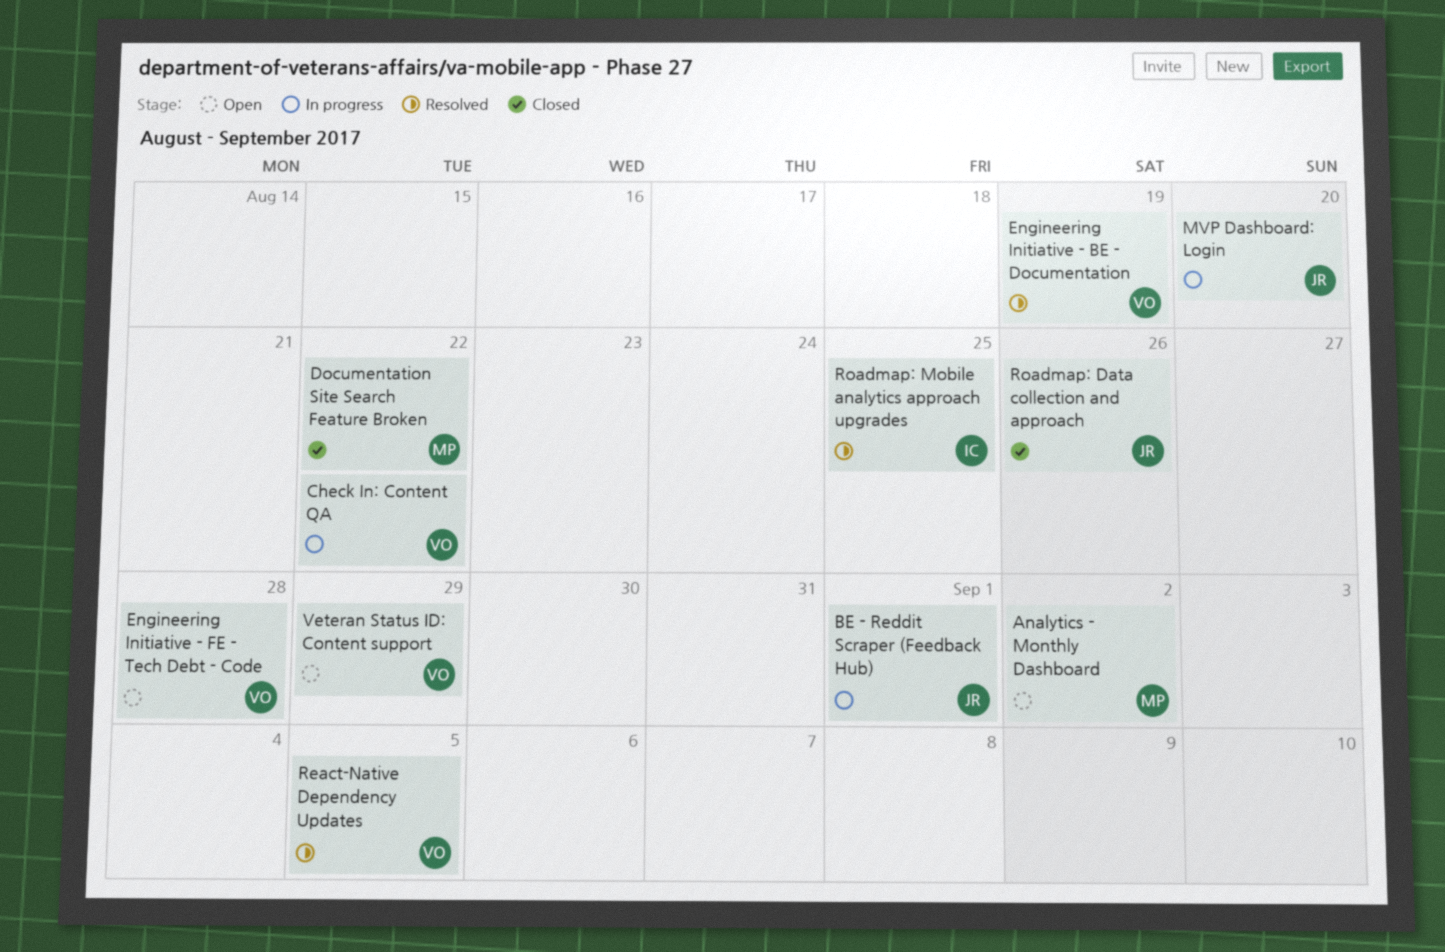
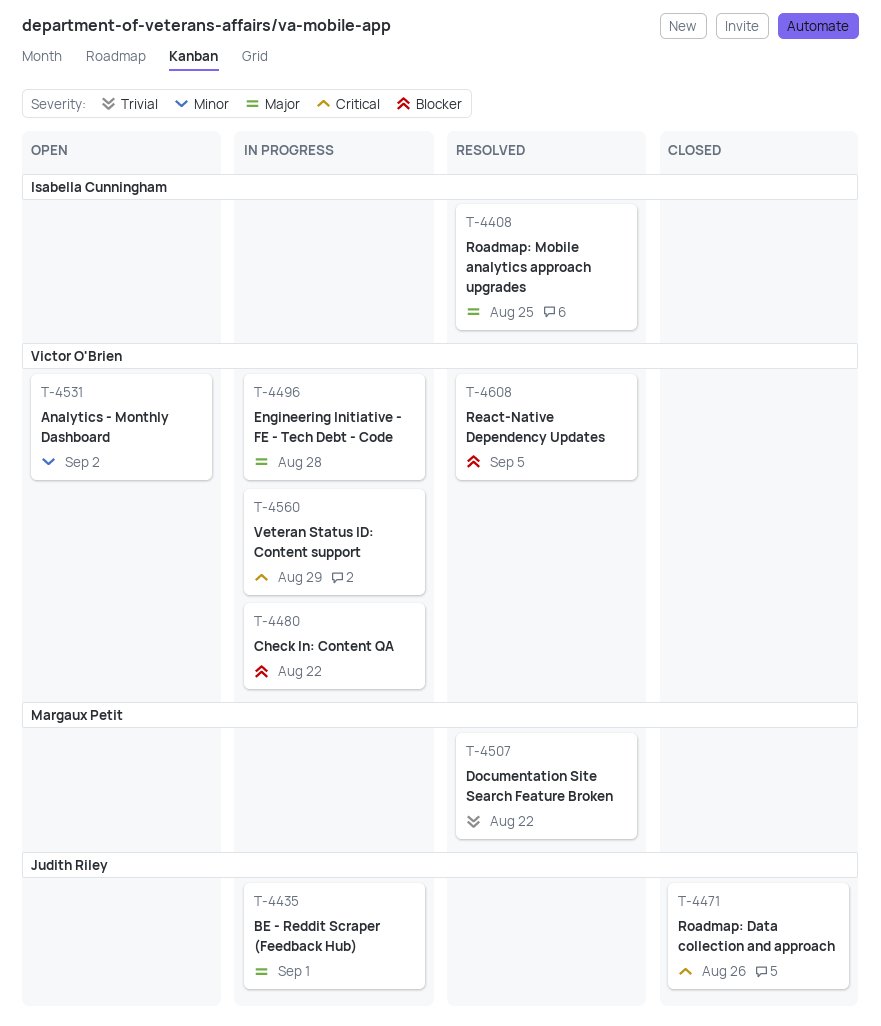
Analytics - Monthly Dashboard, owner: Margaux Petit -> Victor O'Brien
Documentation Site Search Feature Broken, status: Closed -> Resolved
Engineering Initiative - BE - Documentation: present -> none
Engineering Initiative - FE - Tech Debt - Code, status: Open -> In progress
MVP Dashboard: Login: present -> none
Veteran Status ID: Content support, status: Open -> In progress

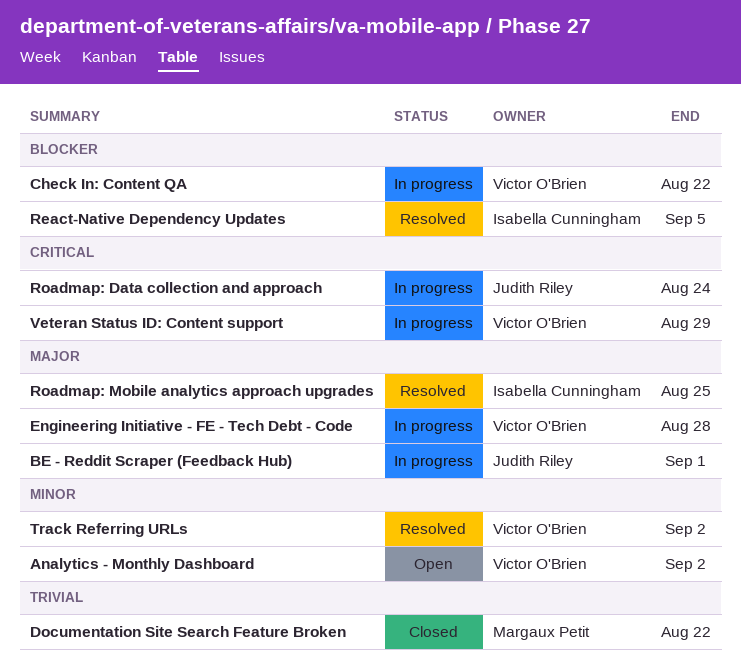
Documentation Site Search Feature Broken, status: Resolved -> Closed
React-Native Dependency Updates, owner: Victor O'Brien -> Isabella Cunningham
Roadmap: Data collection and approach, status: Closed -> In progress
Roadmap: Data collection and approach, due: Aug 26 -> Aug 24
Track Referring URLs: none -> present

